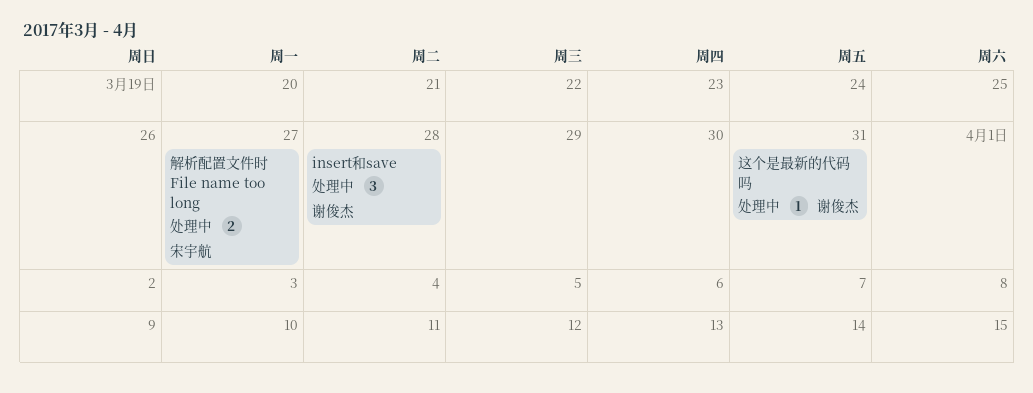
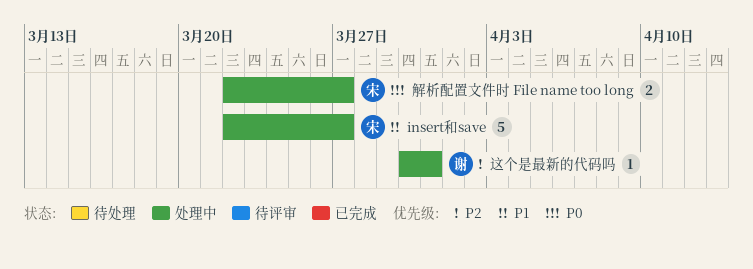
insert和save, owner: 谢俊杰 -> 宋宇航
insert和save, estimate: 3 -> 5
insert和save, due: Mar 28 -> Mar 27

